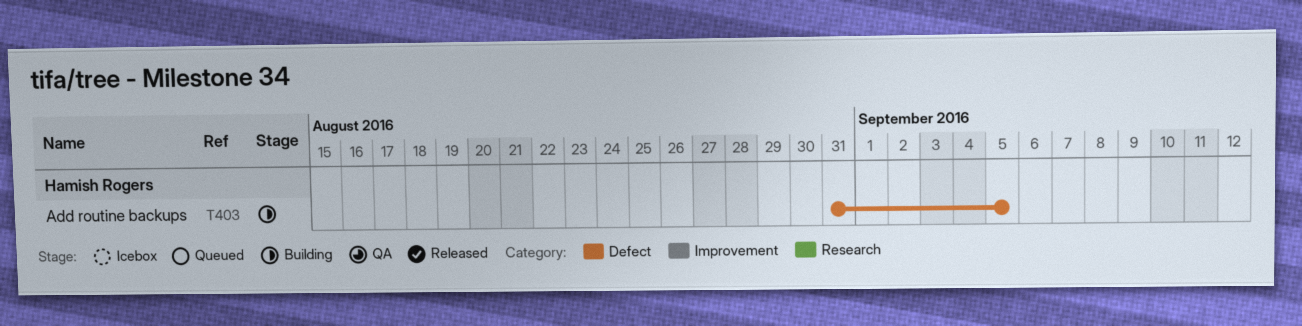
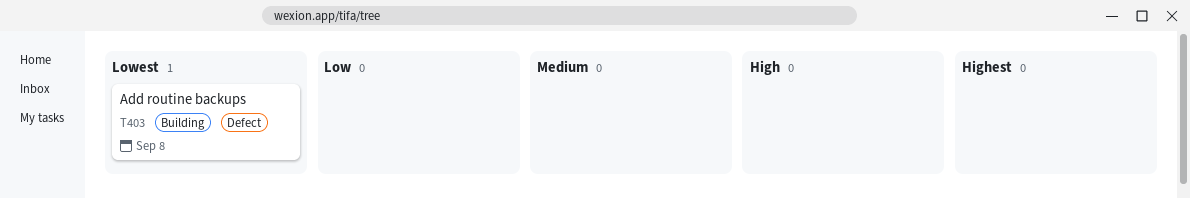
T403, due: Sep 5 -> Sep 8

